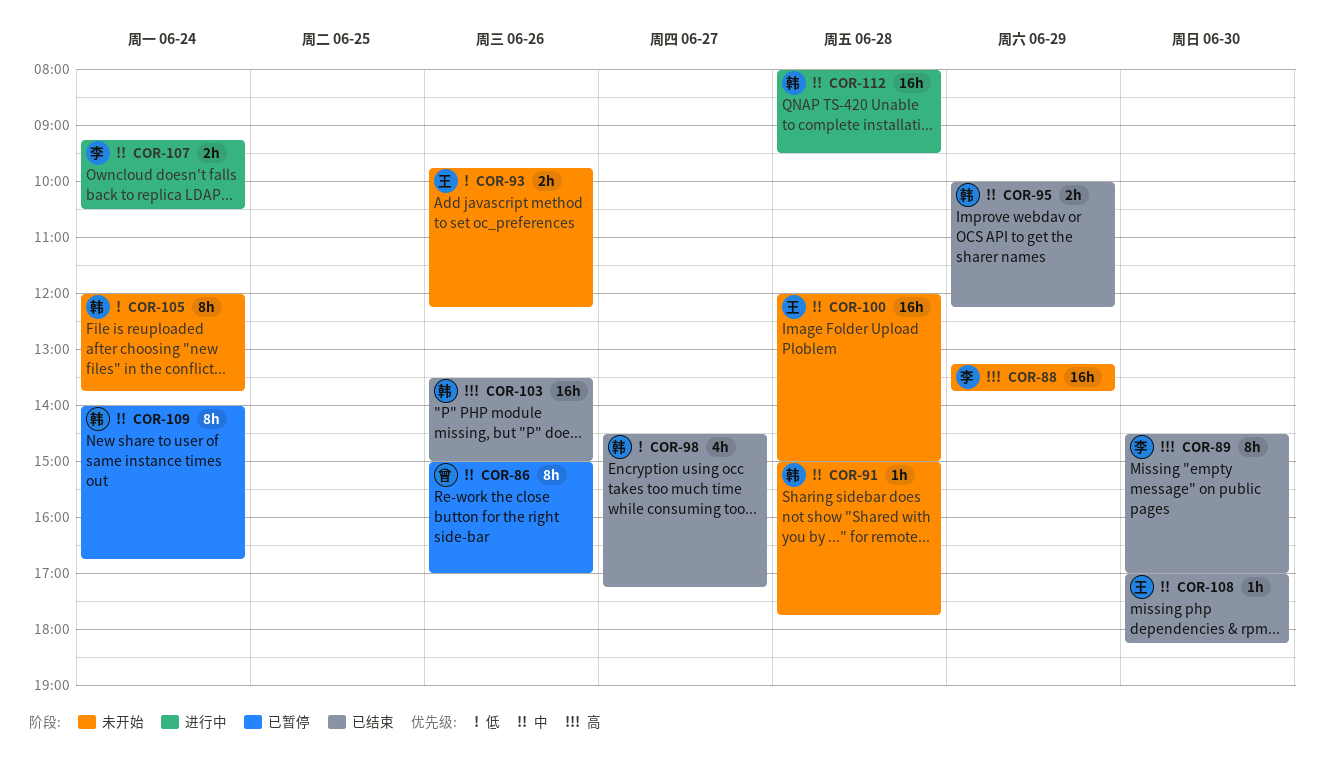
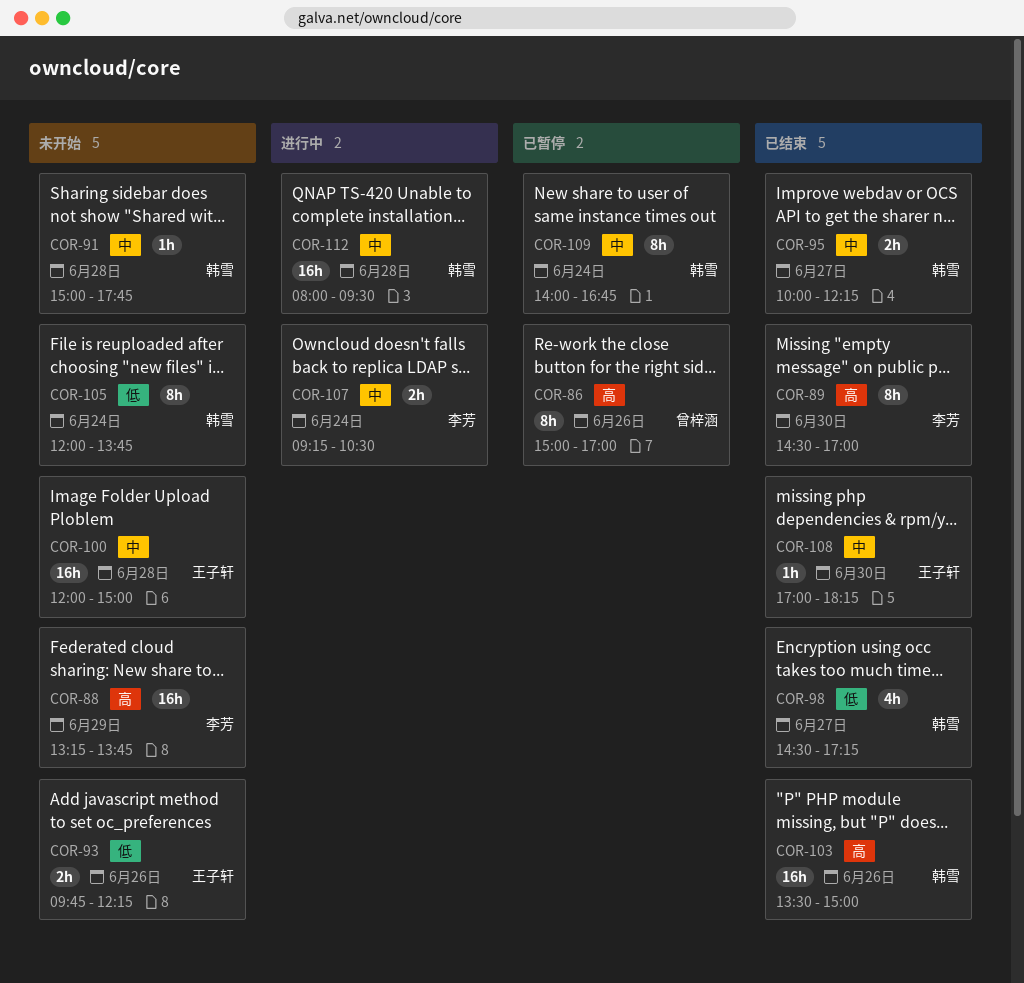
COR-86, priority: 中 -> 高
COR-95, day: Jun 29 -> Jun 27

